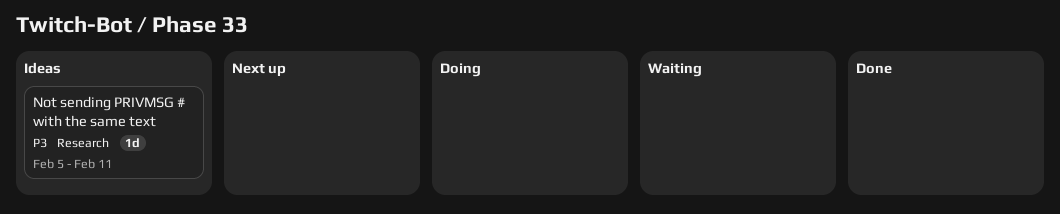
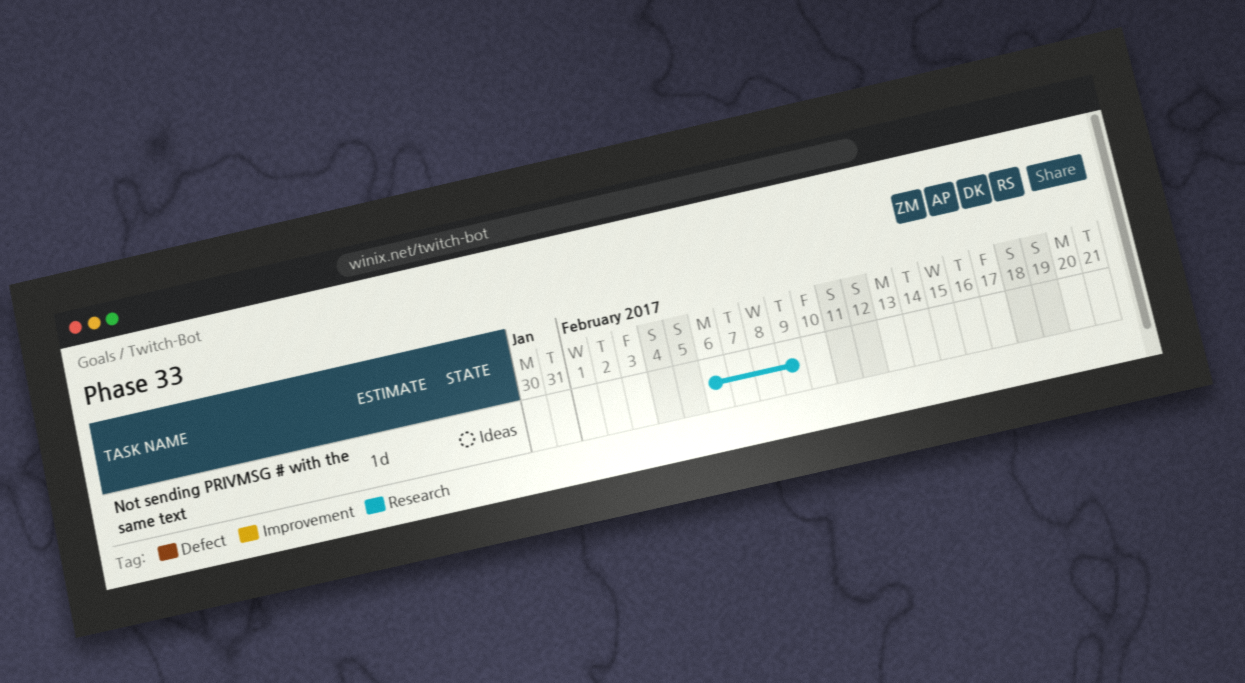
Not sending PRIVMSG # with the same text, start: Feb 5 -> Feb 6
Not sending PRIVMSG # with the same text, due: Feb 11 -> Feb 9

